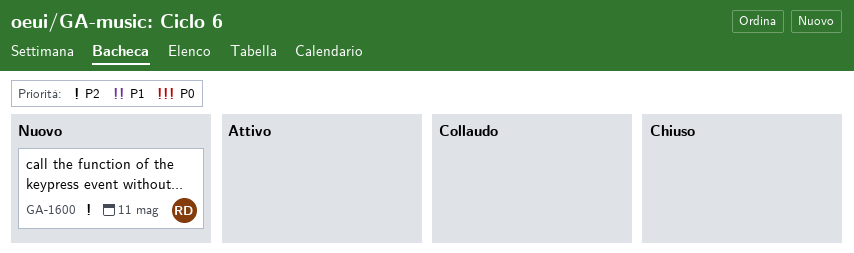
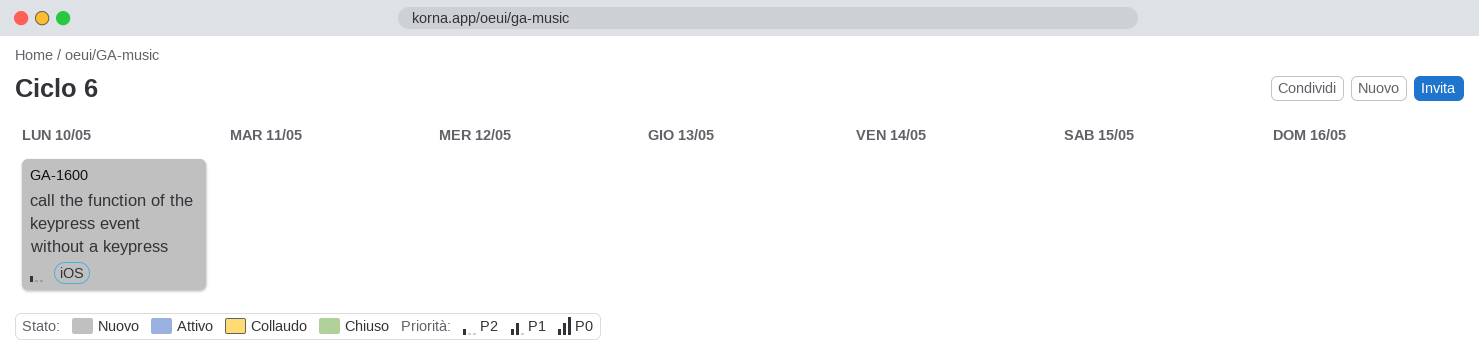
GA-1600, due: May 11 -> May 10

